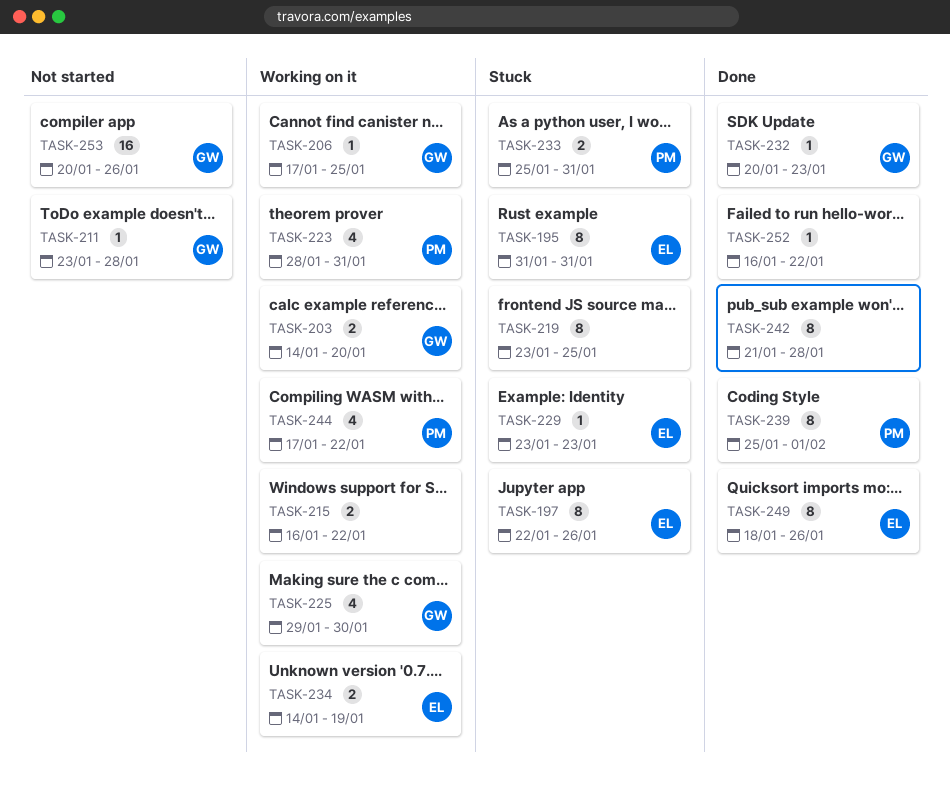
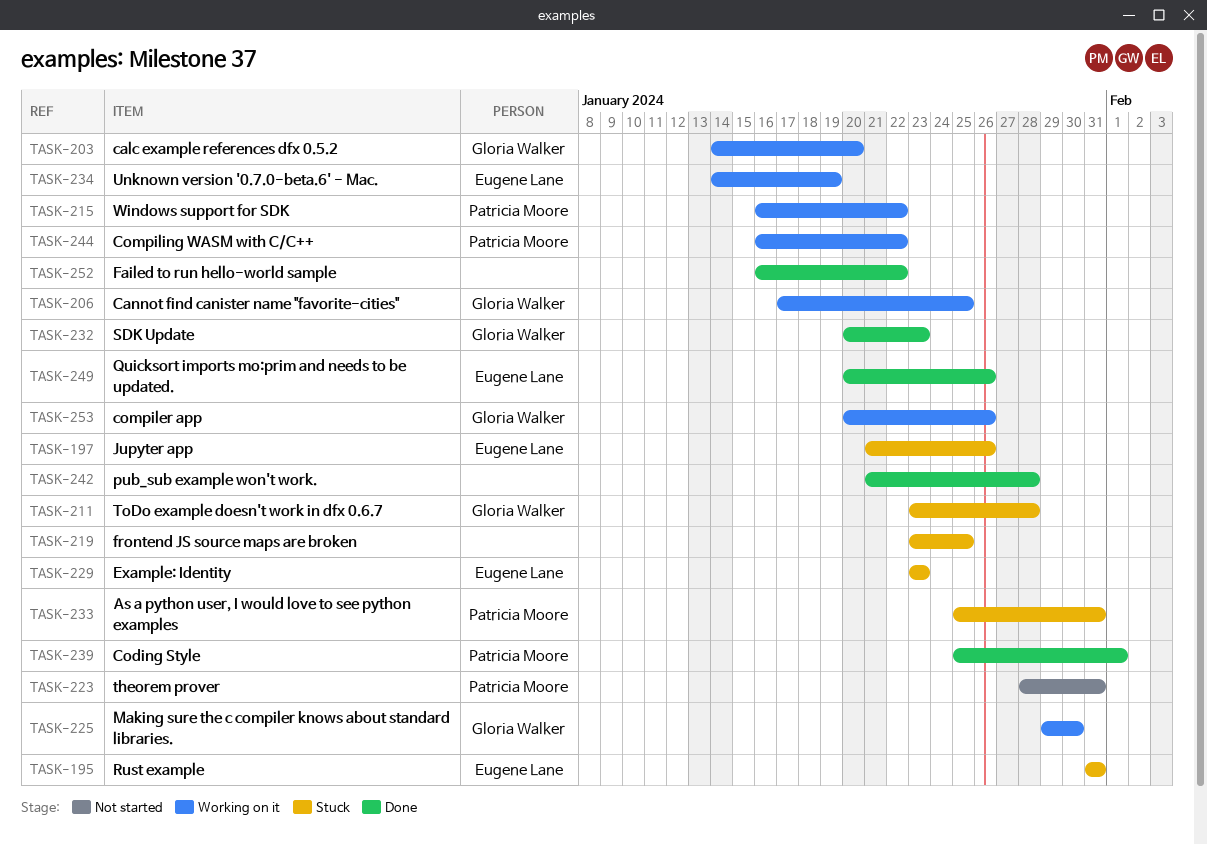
TASK-197, start: Jan 22 -> Jan 21
TASK-211, status: Not started -> Stuck
TASK-215, owner: none -> Patricia Moore
TASK-223, status: Working on it -> Not started
TASK-244, start: Jan 17 -> Jan 16
TASK-249, start: Jan 18 -> Jan 20
TASK-253, status: Not started -> Working on it

